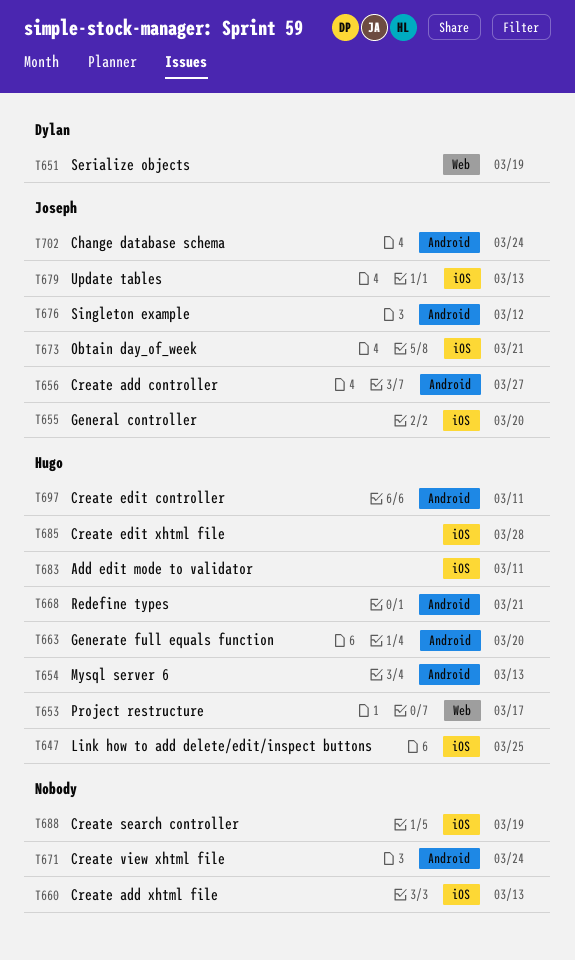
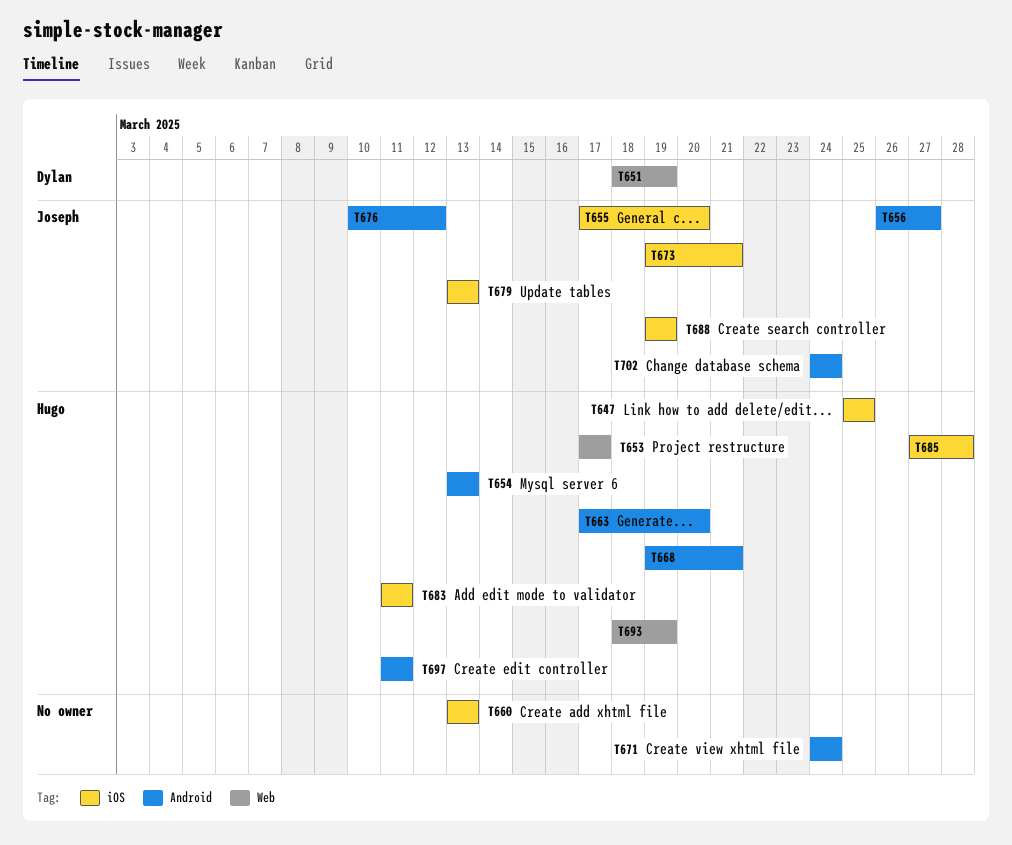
T688, owner: none -> Joseph
T693: none -> present

